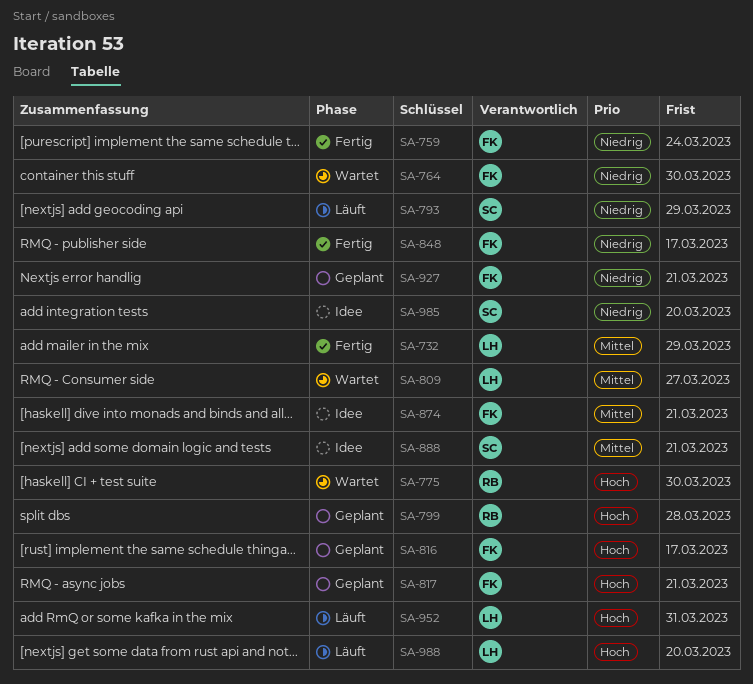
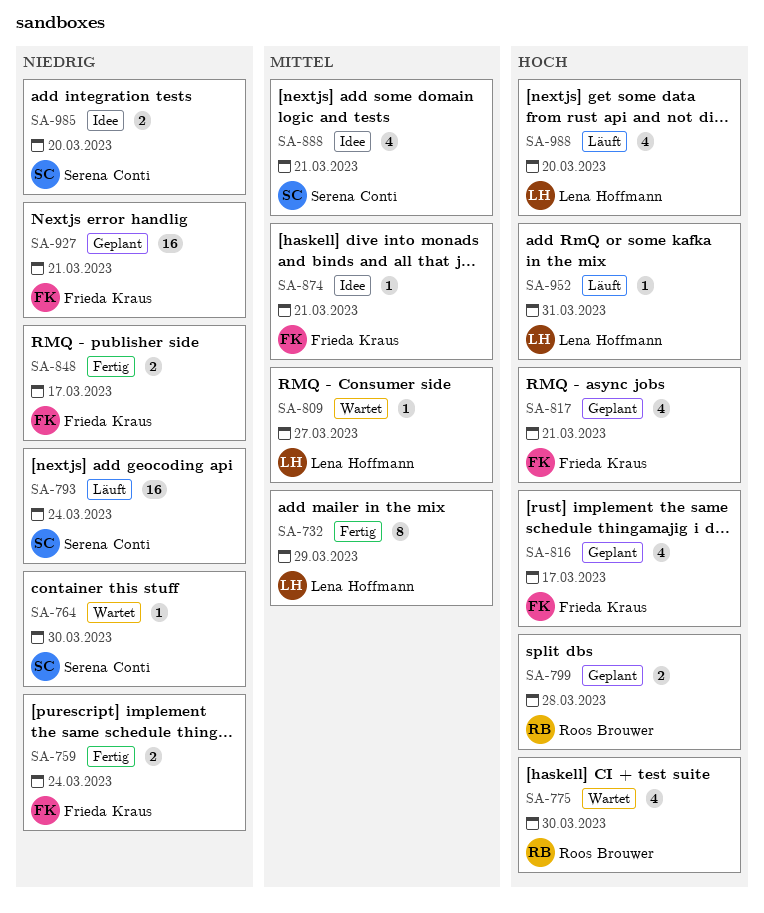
SA-764, owner: Frieda Kraus -> Serena Conti
SA-793, due: Mar 29 -> Mar 24

